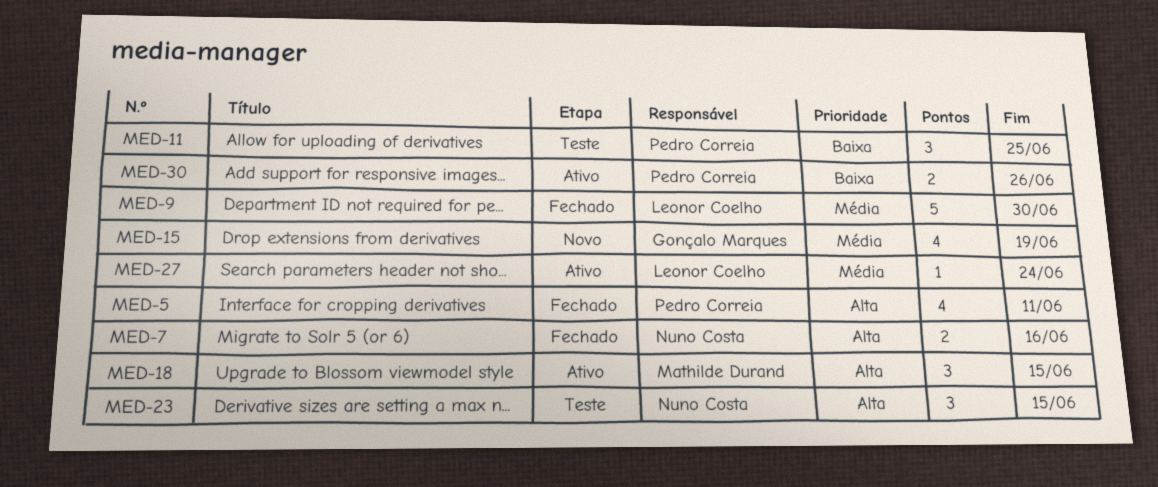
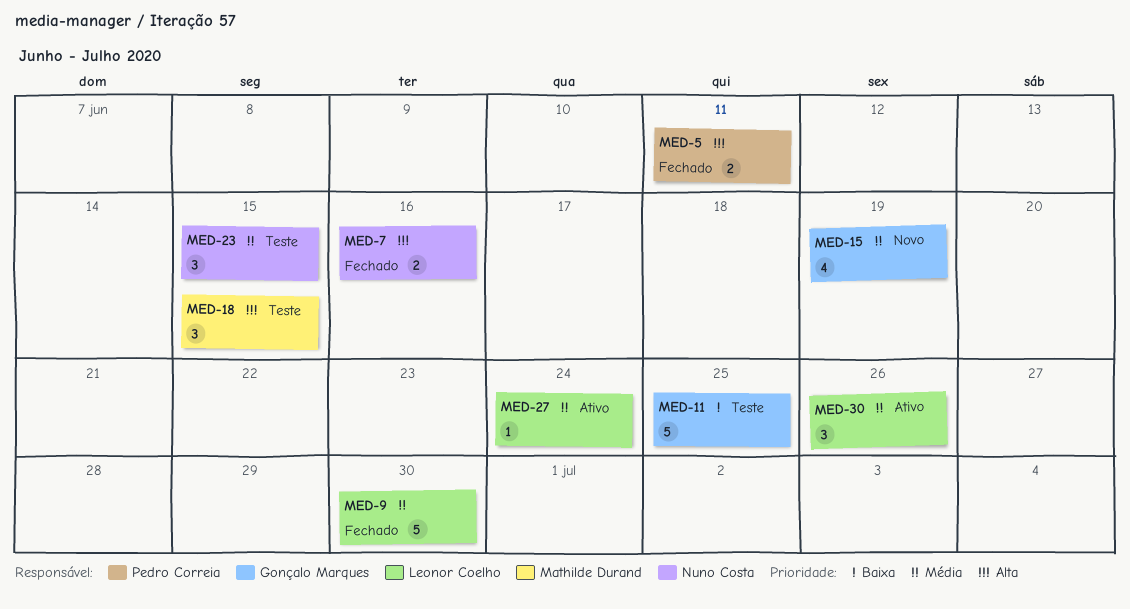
MED-5, estimate: 4 -> 2
MED-11, owner: Pedro Correia -> Gonçalo Marques
MED-11, estimate: 3 -> 5
MED-18, status: Ativo -> Teste
MED-23, priority: Alta -> Média
MED-30, owner: Pedro Correia -> Leonor Coelho
MED-30, priority: Baixa -> Média
MED-30, estimate: 2 -> 3

